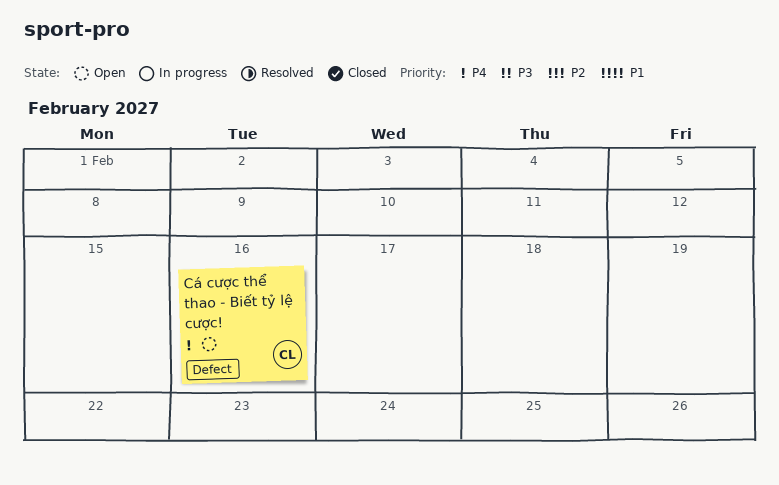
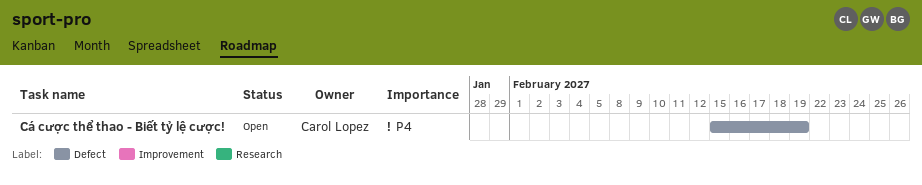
Cá cược thể thao - Biết tỷ lệ cược!, due: Feb 16 -> Feb 19

